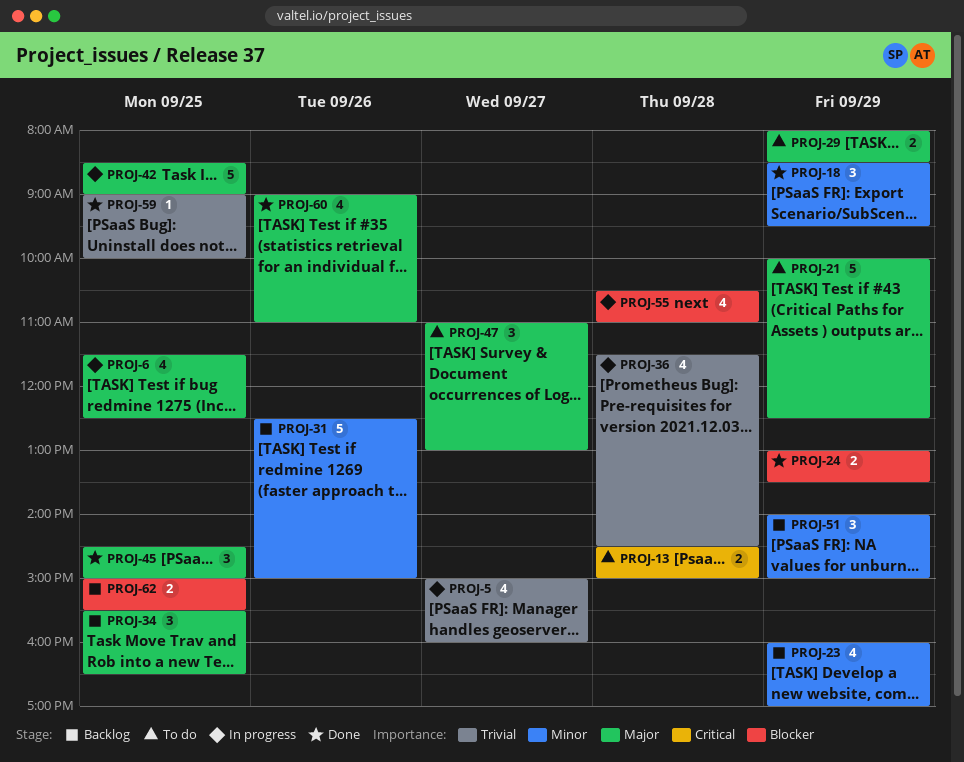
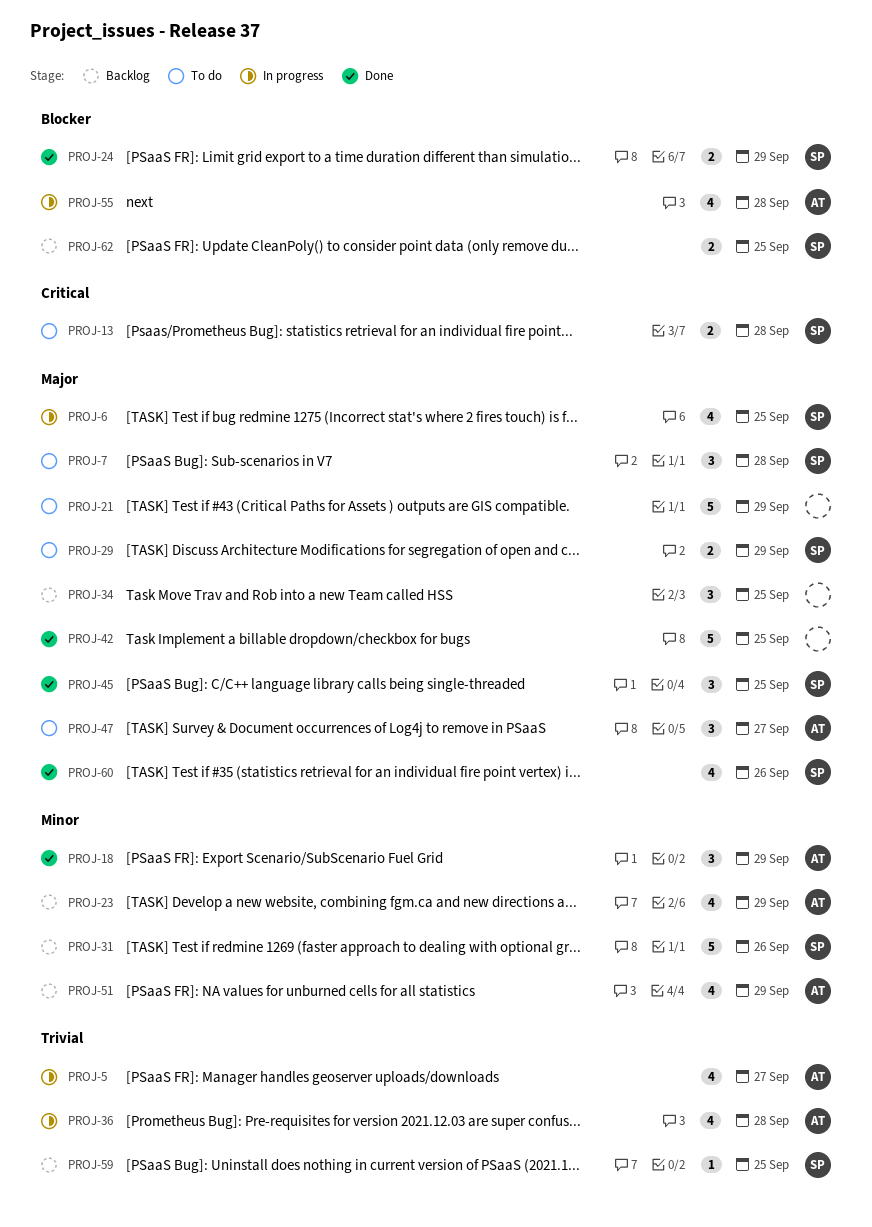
PROJ-7: none -> present
PROJ-42, status: In progress -> Done
PROJ-51, estimate: 3 -> 4
PROJ-59, status: Done -> Backlog

